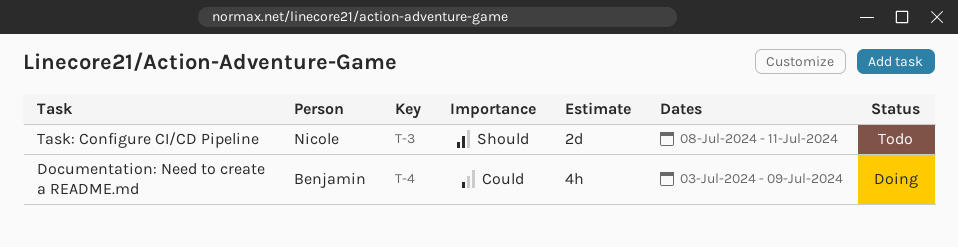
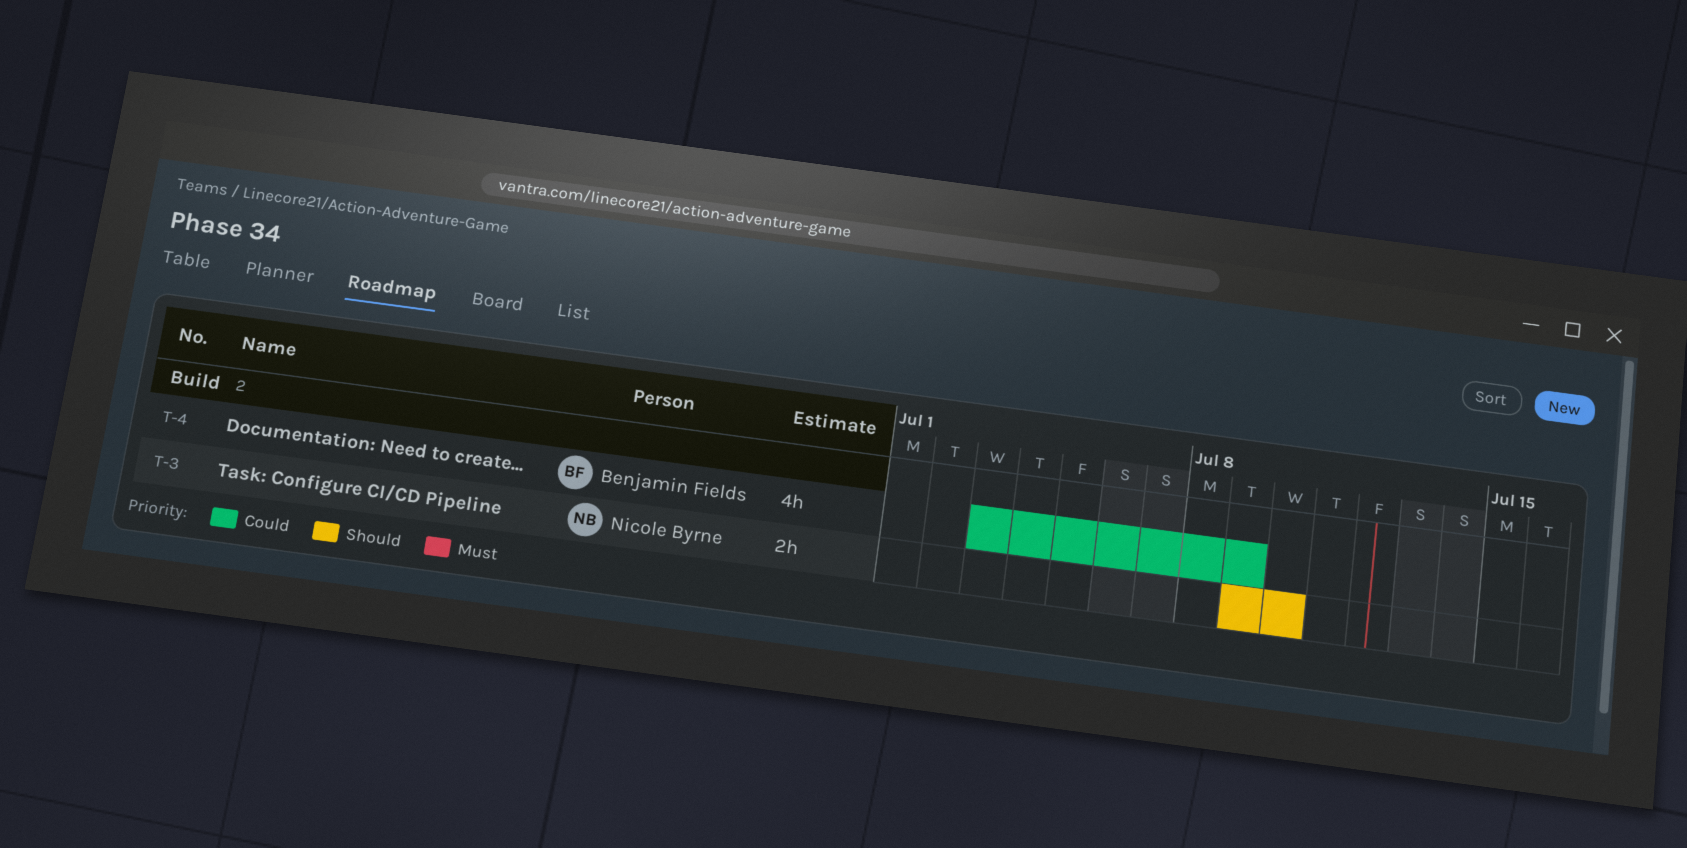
T-3, estimate: 2d -> 2h
T-3, start: Jul 8 -> Jul 9
T-3, due: Jul 11 -> Jul 10

